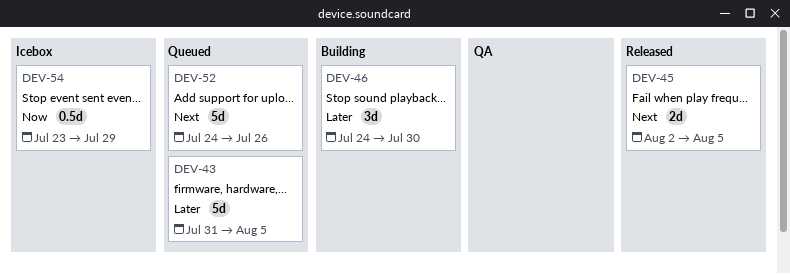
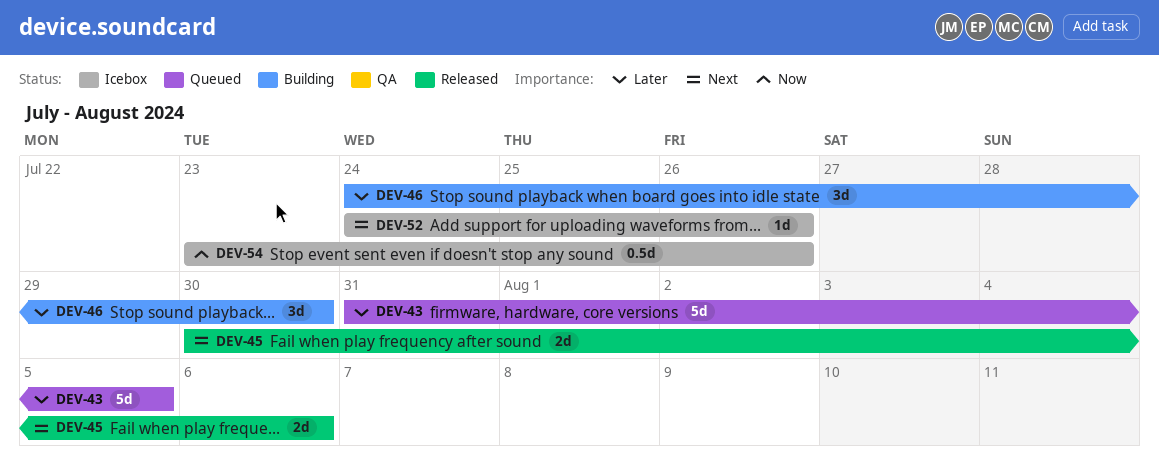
DEV-45, start: Aug 2 -> Jul 30
DEV-45, due: Aug 5 -> Aug 6
DEV-52, status: Queued -> Icebox
DEV-52, estimate: 5d -> 1d
DEV-54, due: Jul 29 -> Jul 26

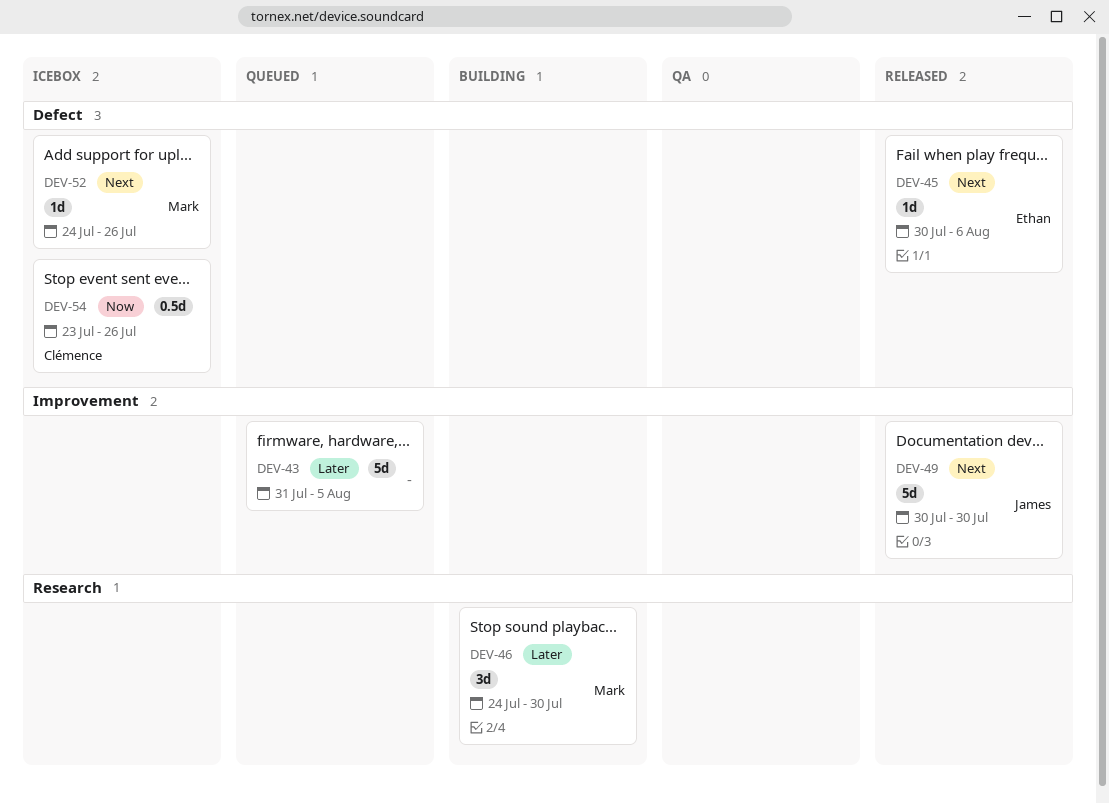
DEV-45, estimate: 2d -> 1d
DEV-49: none -> present

